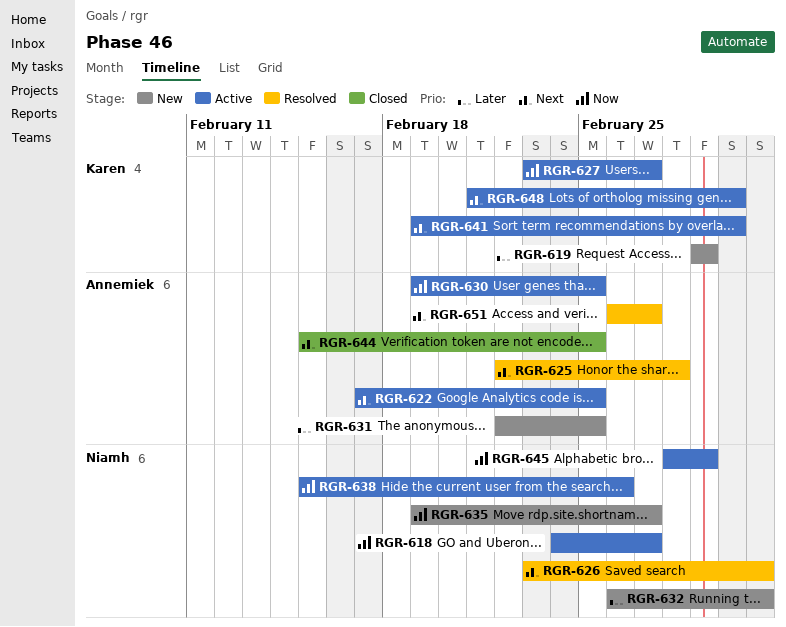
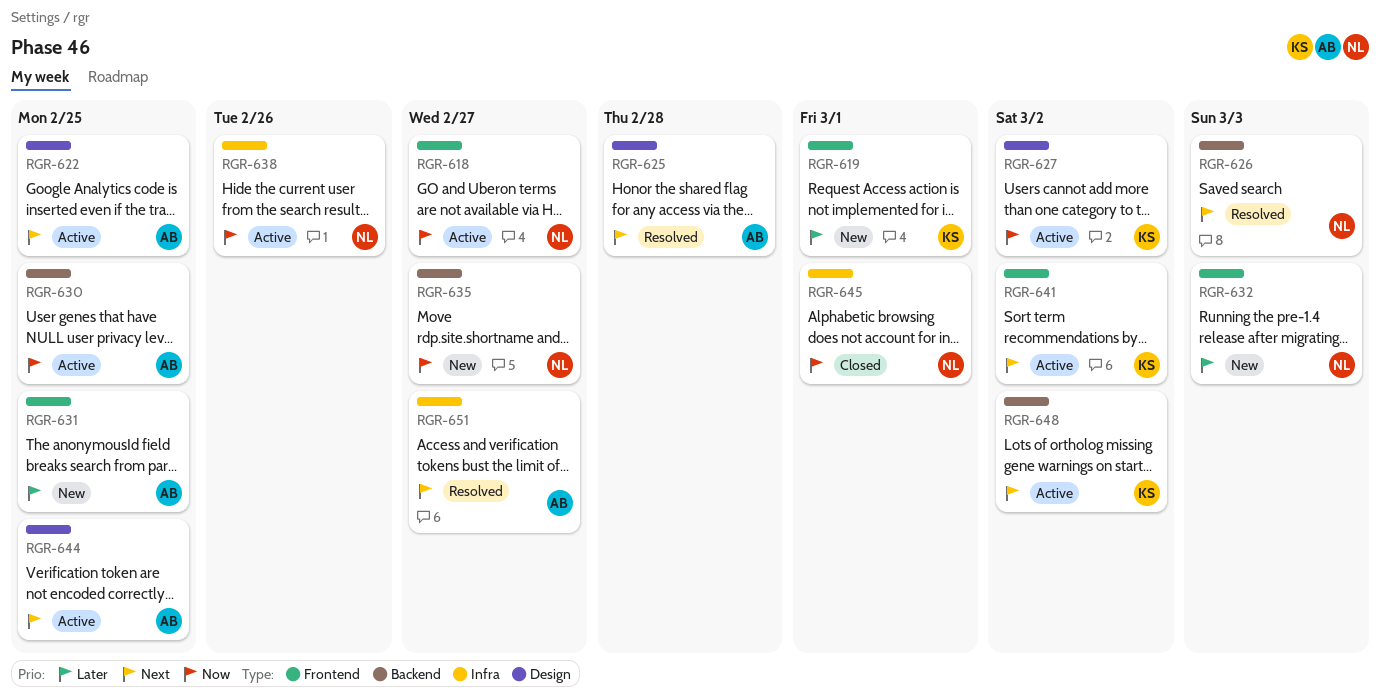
RGR-627, due: Feb 27 -> Mar 2
RGR-644, status: Closed -> Active
RGR-645, status: Active -> Closed

